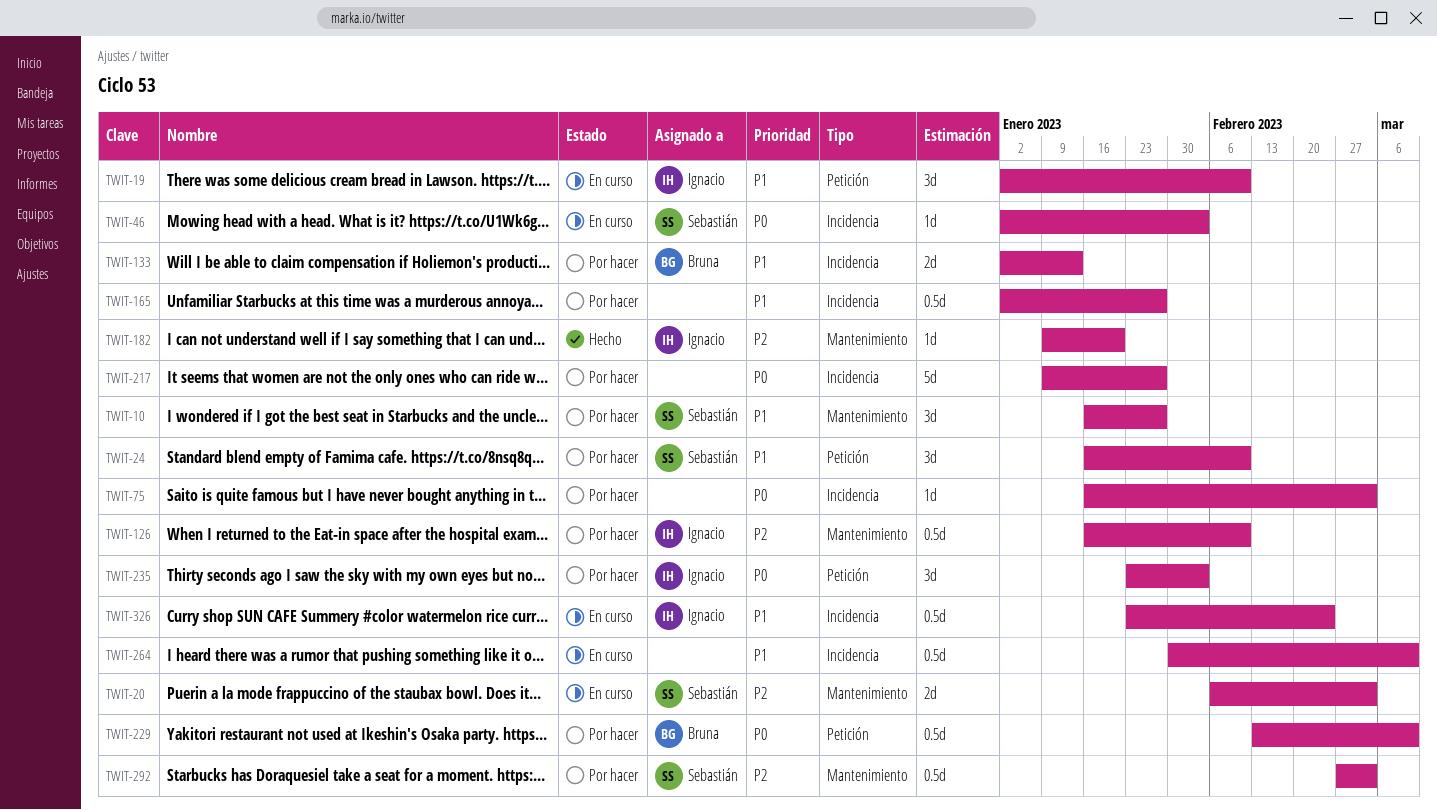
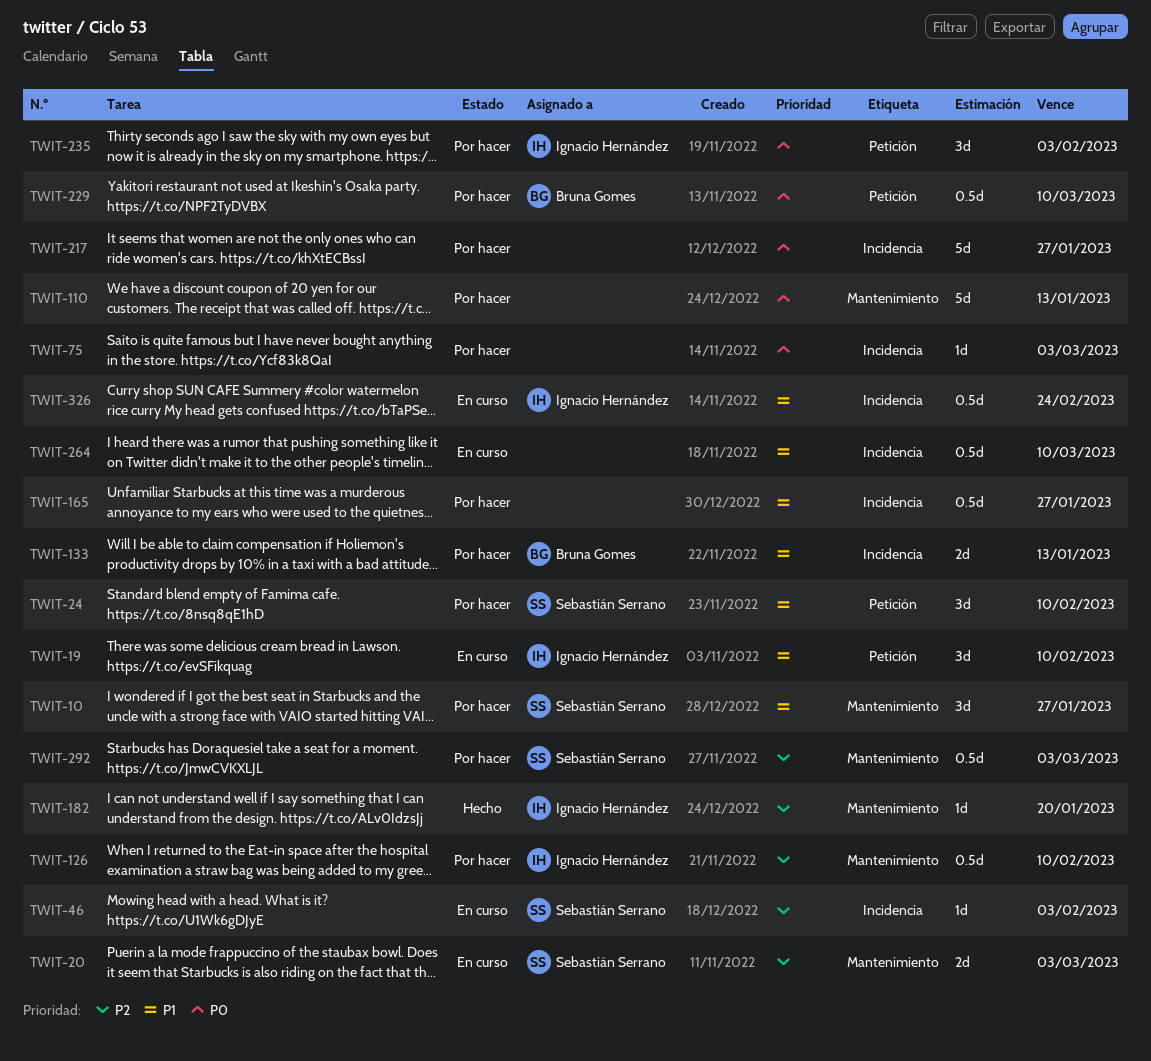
TWIT-46, priority: P0 -> P2
TWIT-110: none -> present

